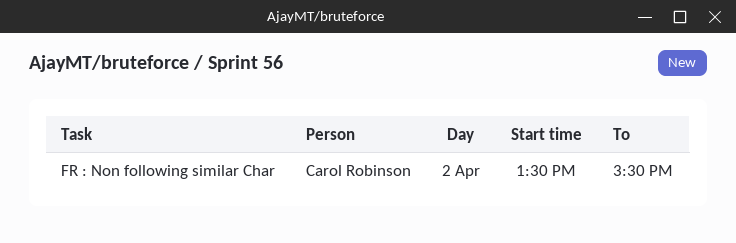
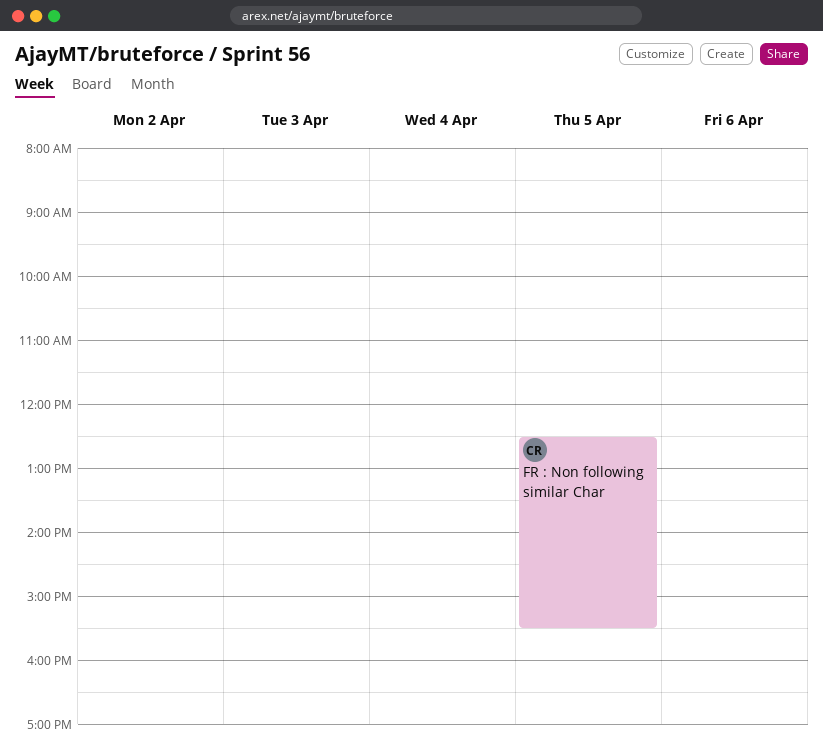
FR : Non following similar Char, day: Apr 2 -> Apr 5
FR : Non following similar Char, begins: 13:30 -> 12:30

